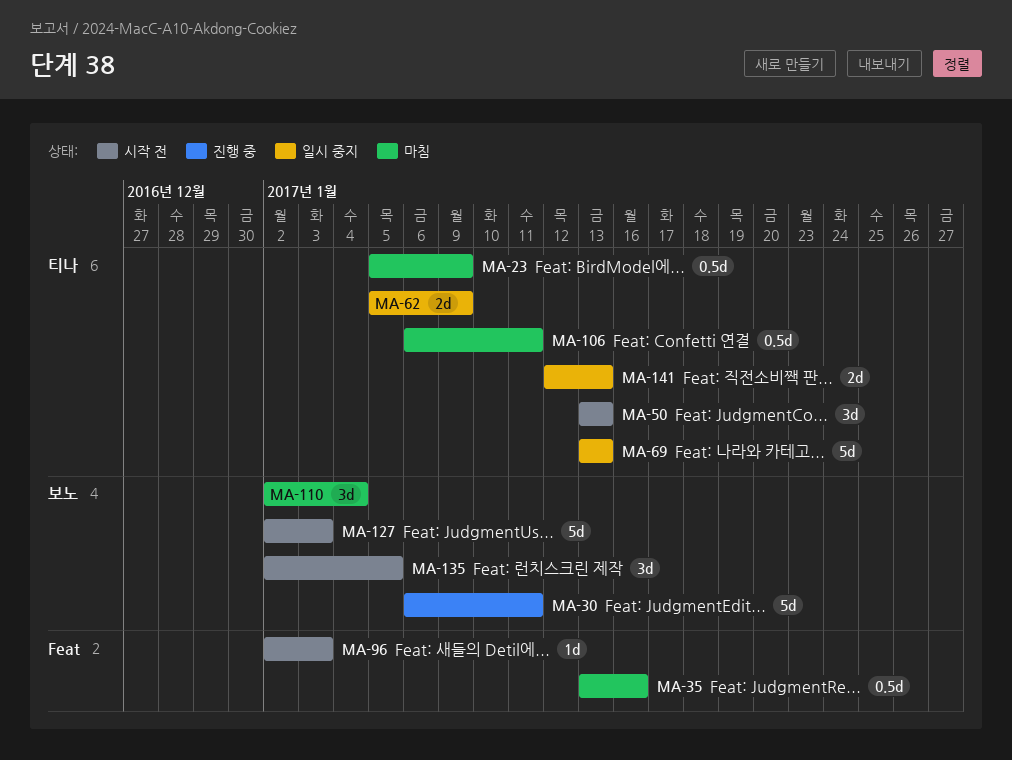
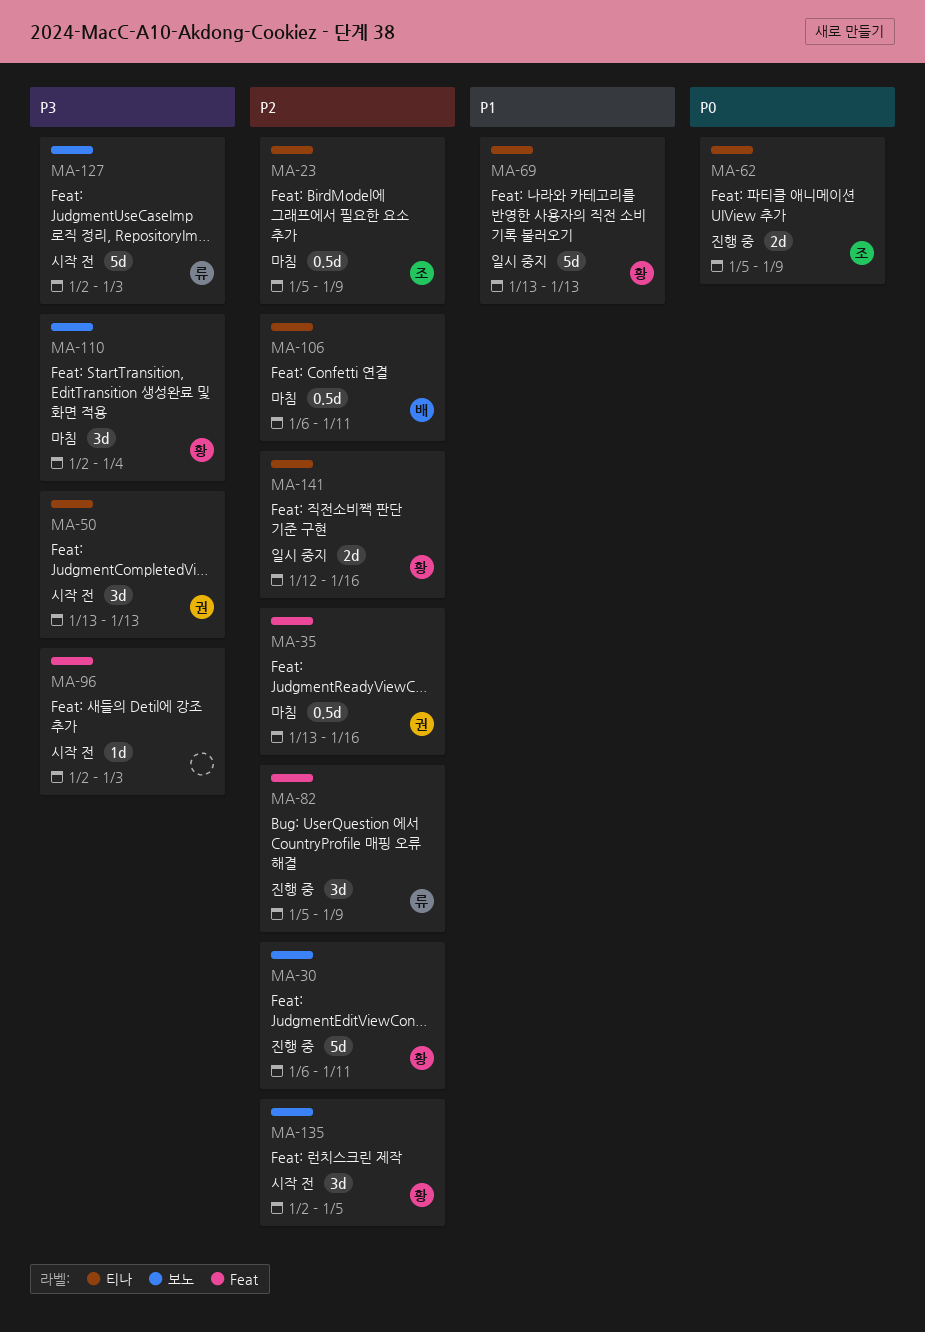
MA-62, status: 일시 중지 -> 진행 중
MA-82: none -> present
MA-141, due: Jan 13 -> Jan 16

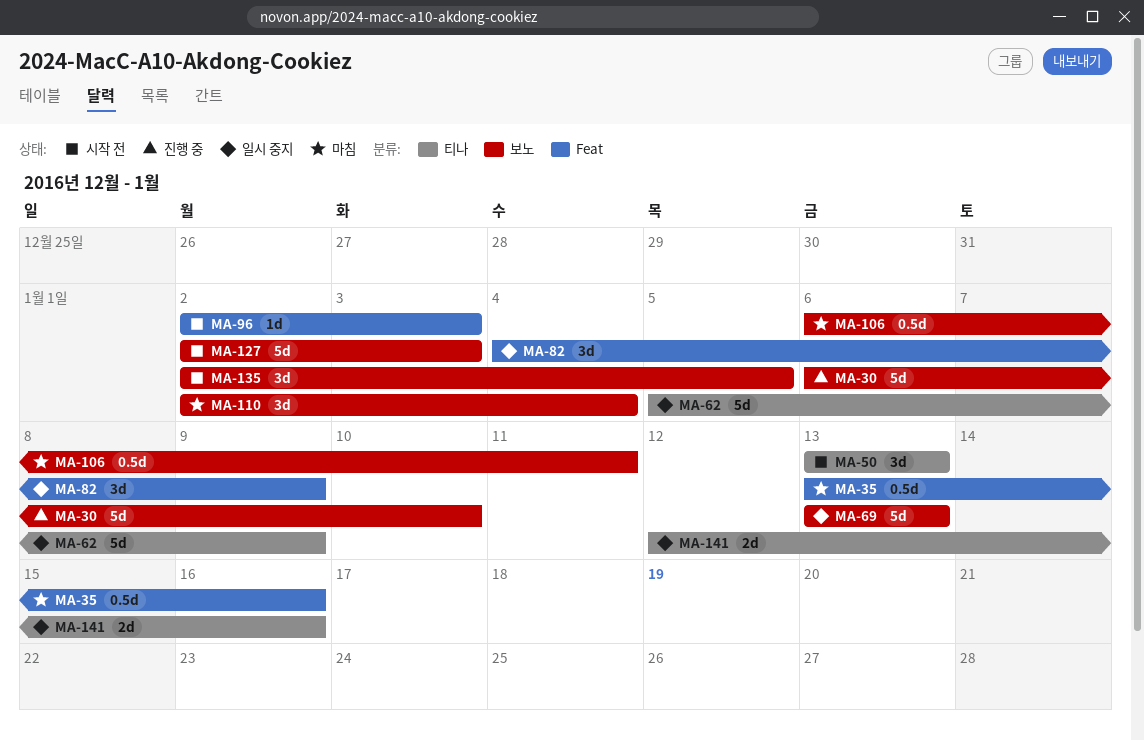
MA-23: present -> none
MA-30, due: Jan 11 -> Jan 10
MA-62, status: 진행 중 -> 일시 중지
MA-62, estimate: 2d -> 5d
MA-69, label: 티나 -> 보노
MA-82, status: 진행 중 -> 일시 중지
MA-82, start: Jan 5 -> Jan 4
MA-106, label: 티나 -> 보노

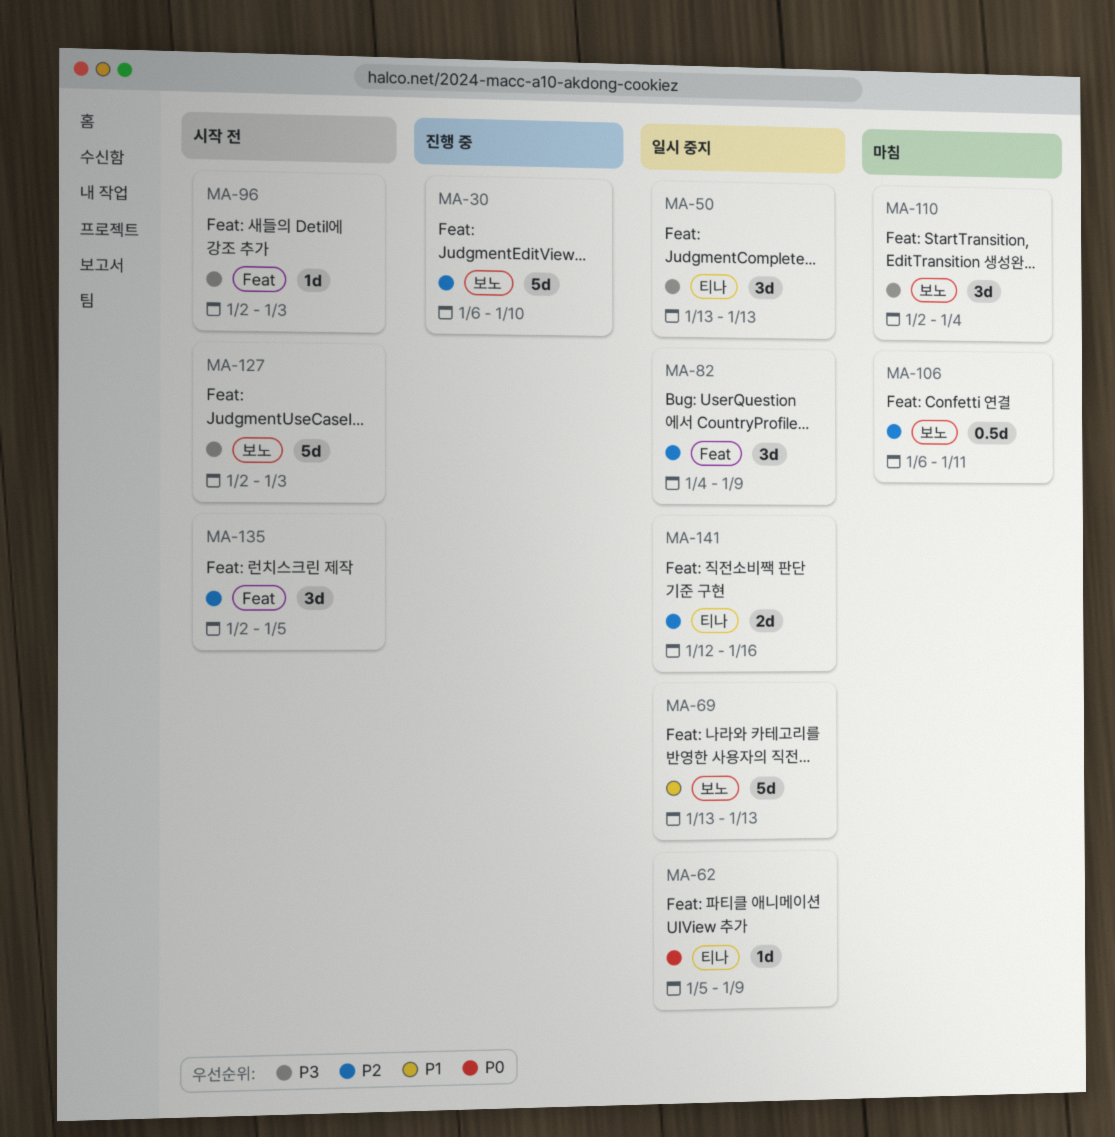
MA-35: present -> none
MA-50, status: 시작 전 -> 일시 중지
MA-62, estimate: 5d -> 1d
MA-135, label: 보노 -> Feat

